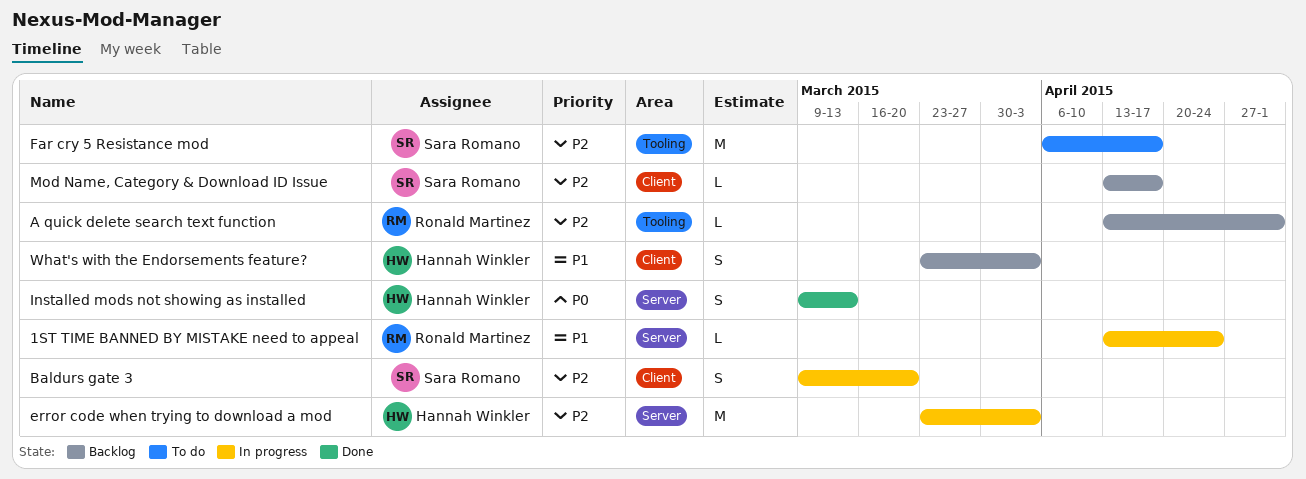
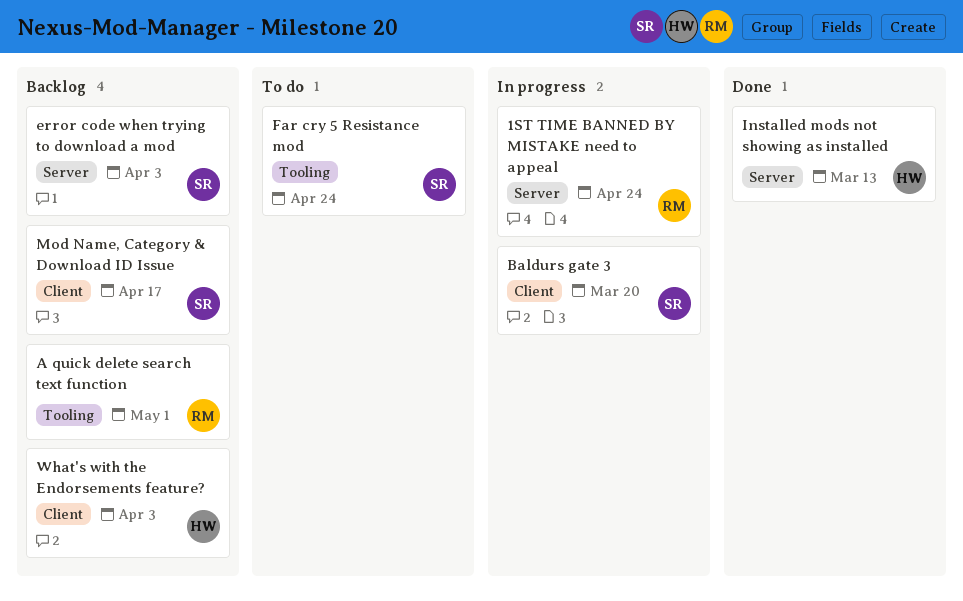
error code when trying to download a mod, status: In progress -> Backlog
error code when trying to download a mod, owner: Hannah Winkler -> Sara Romano
Far cry 5 Resistance mod, due: Apr 17 -> Apr 24

